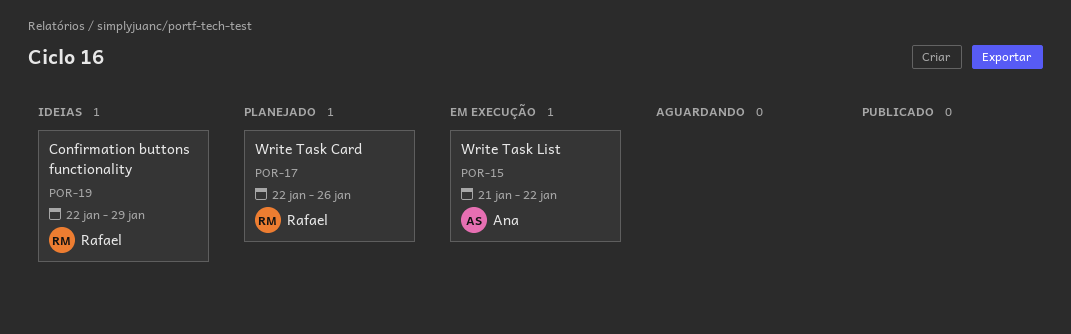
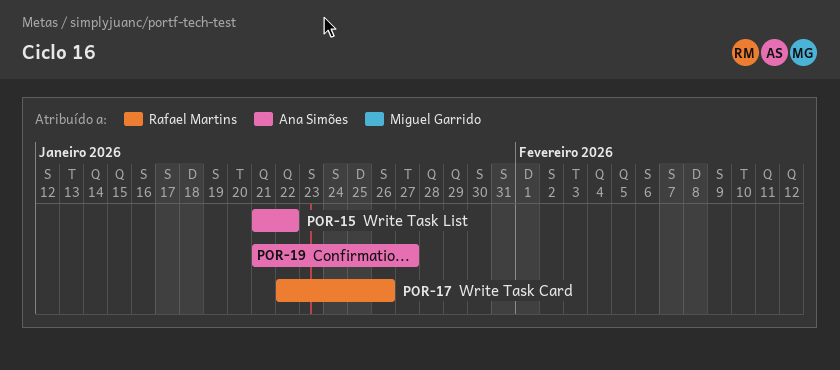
POR-19, owner: Rafael Martins -> Ana Simões
POR-19, start: Jan 22 -> Jan 21
POR-19, due: Jan 29 -> Jan 27

